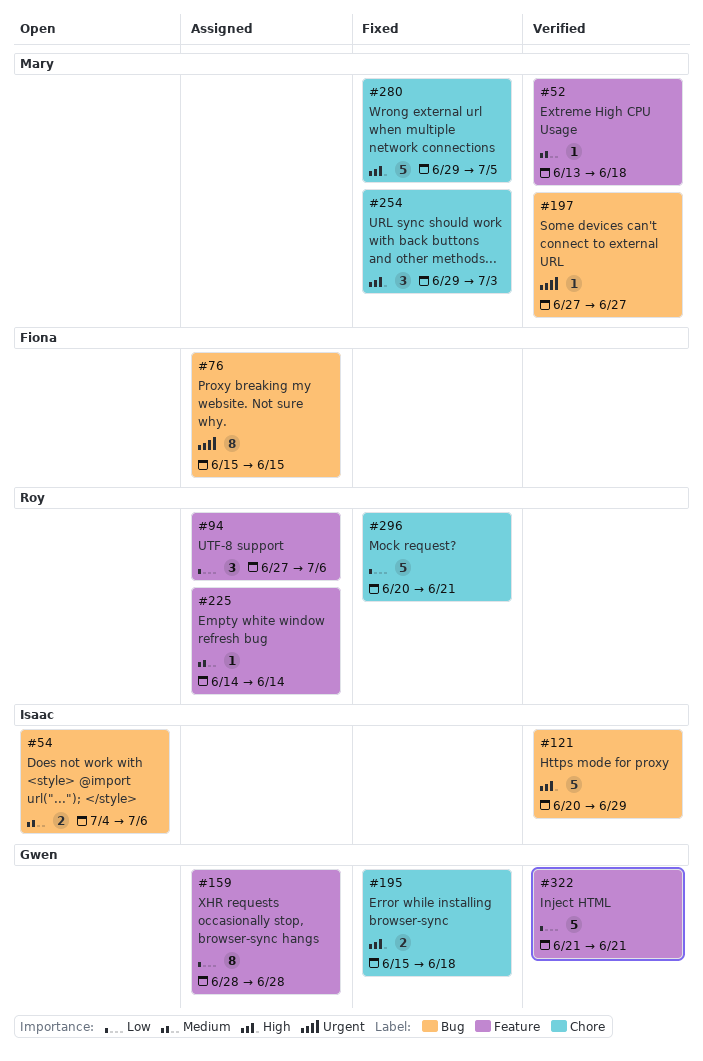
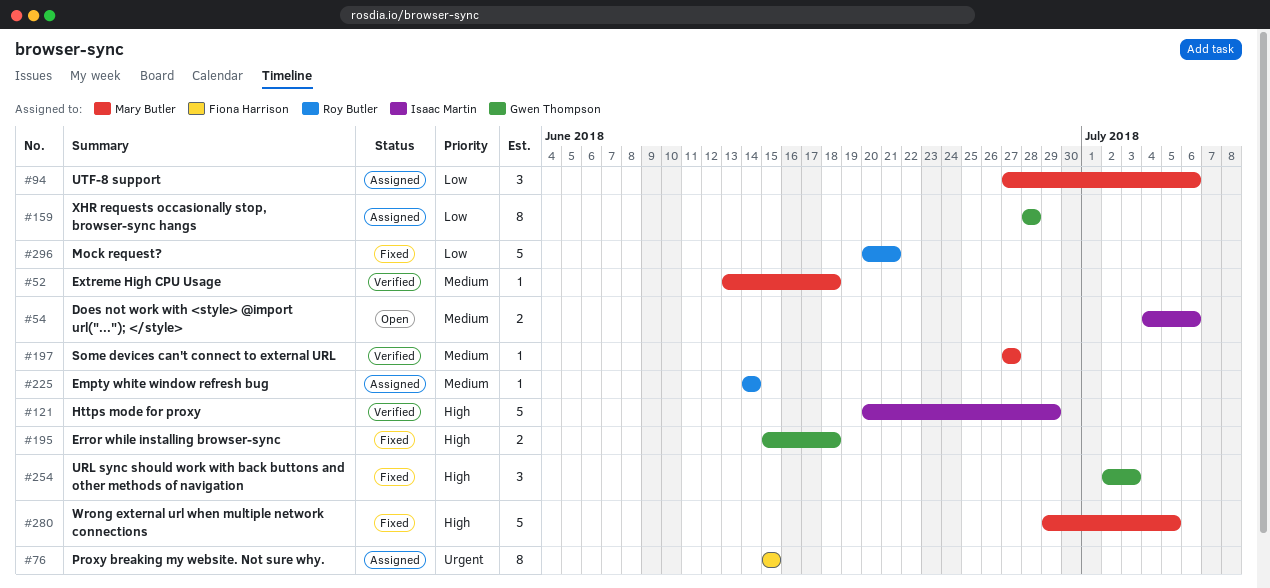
#94, owner: Roy Butler -> Mary Butler
#197, priority: Urgent -> Medium
#254, owner: Mary Butler -> Gwen Thompson
#254, start: Jun 29 -> Jul 2
#322: present -> none

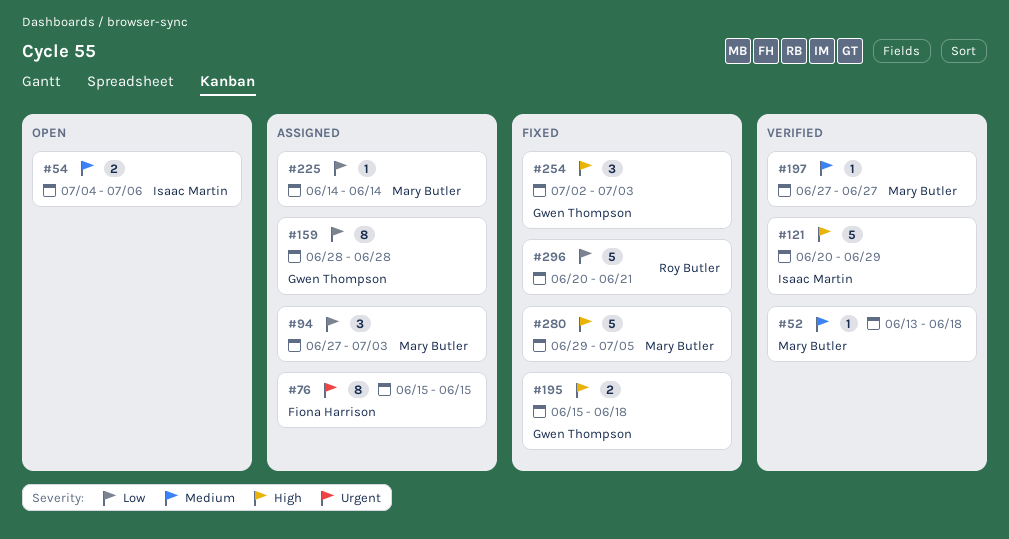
#94, due: Jul 6 -> Jul 3
#225, owner: Roy Butler -> Mary Butler
#225, priority: Medium -> Low

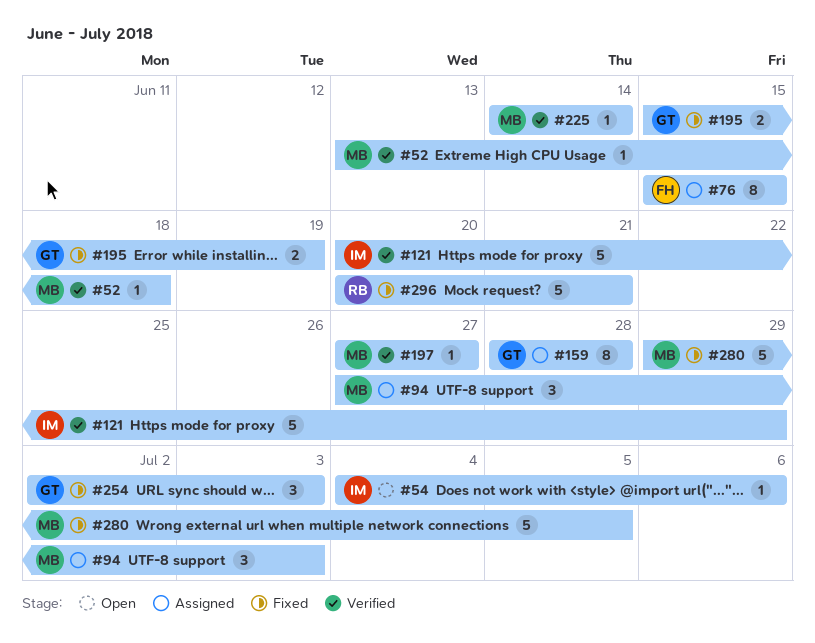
#54, estimate: 2 -> 1
#195, due: Jun 18 -> Jun 19
#225, status: Assigned -> Verified

